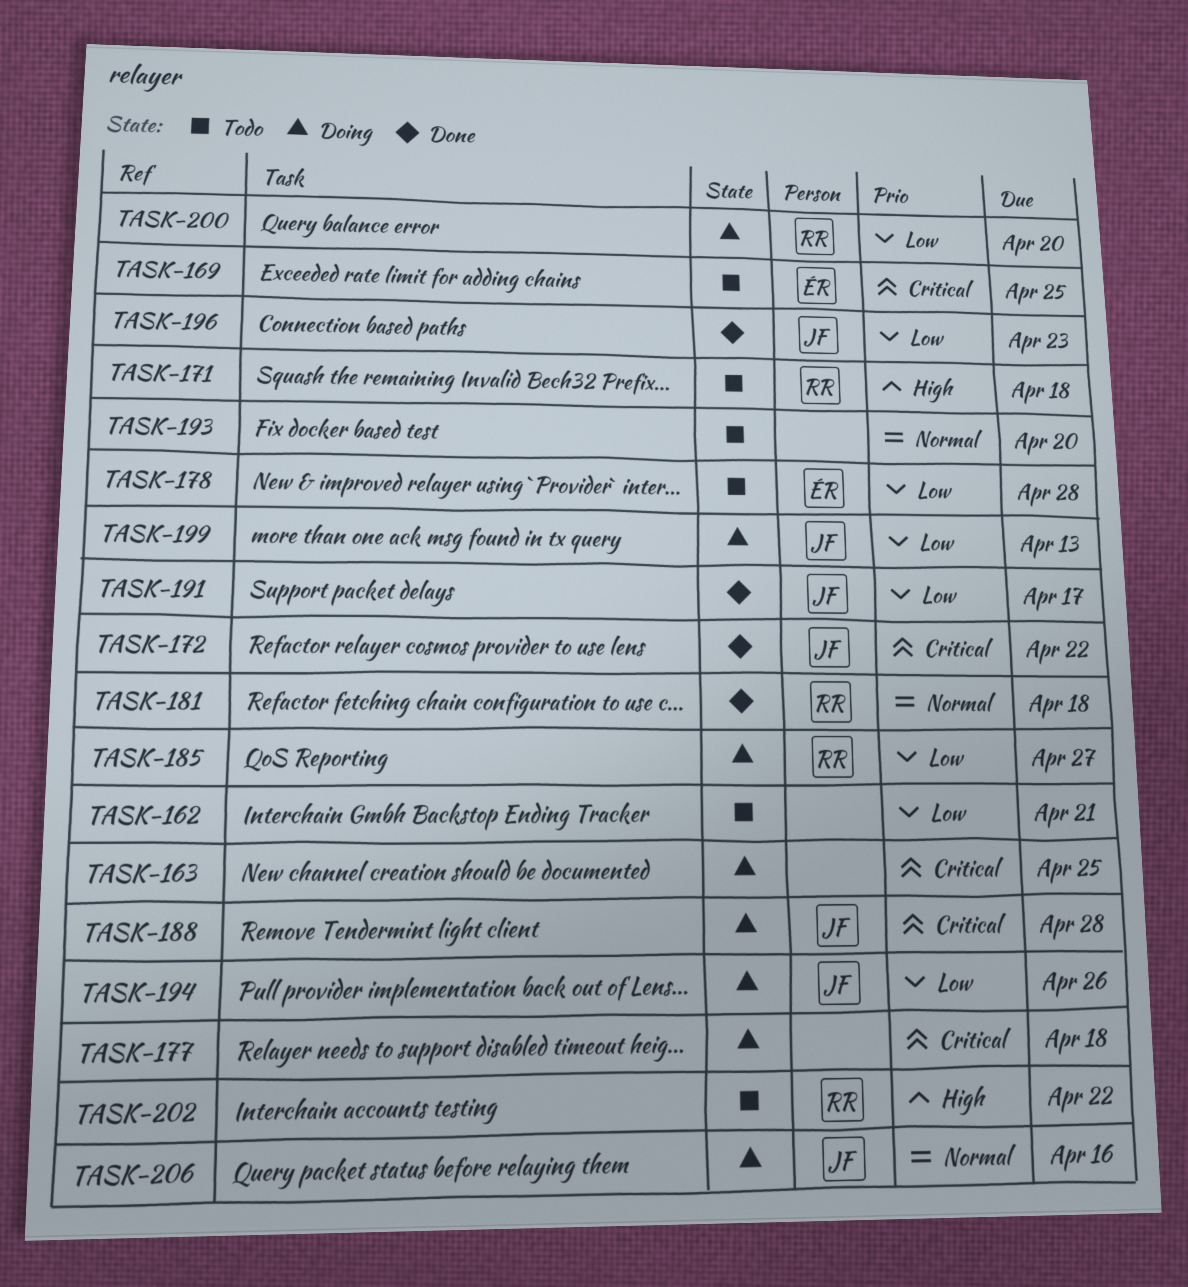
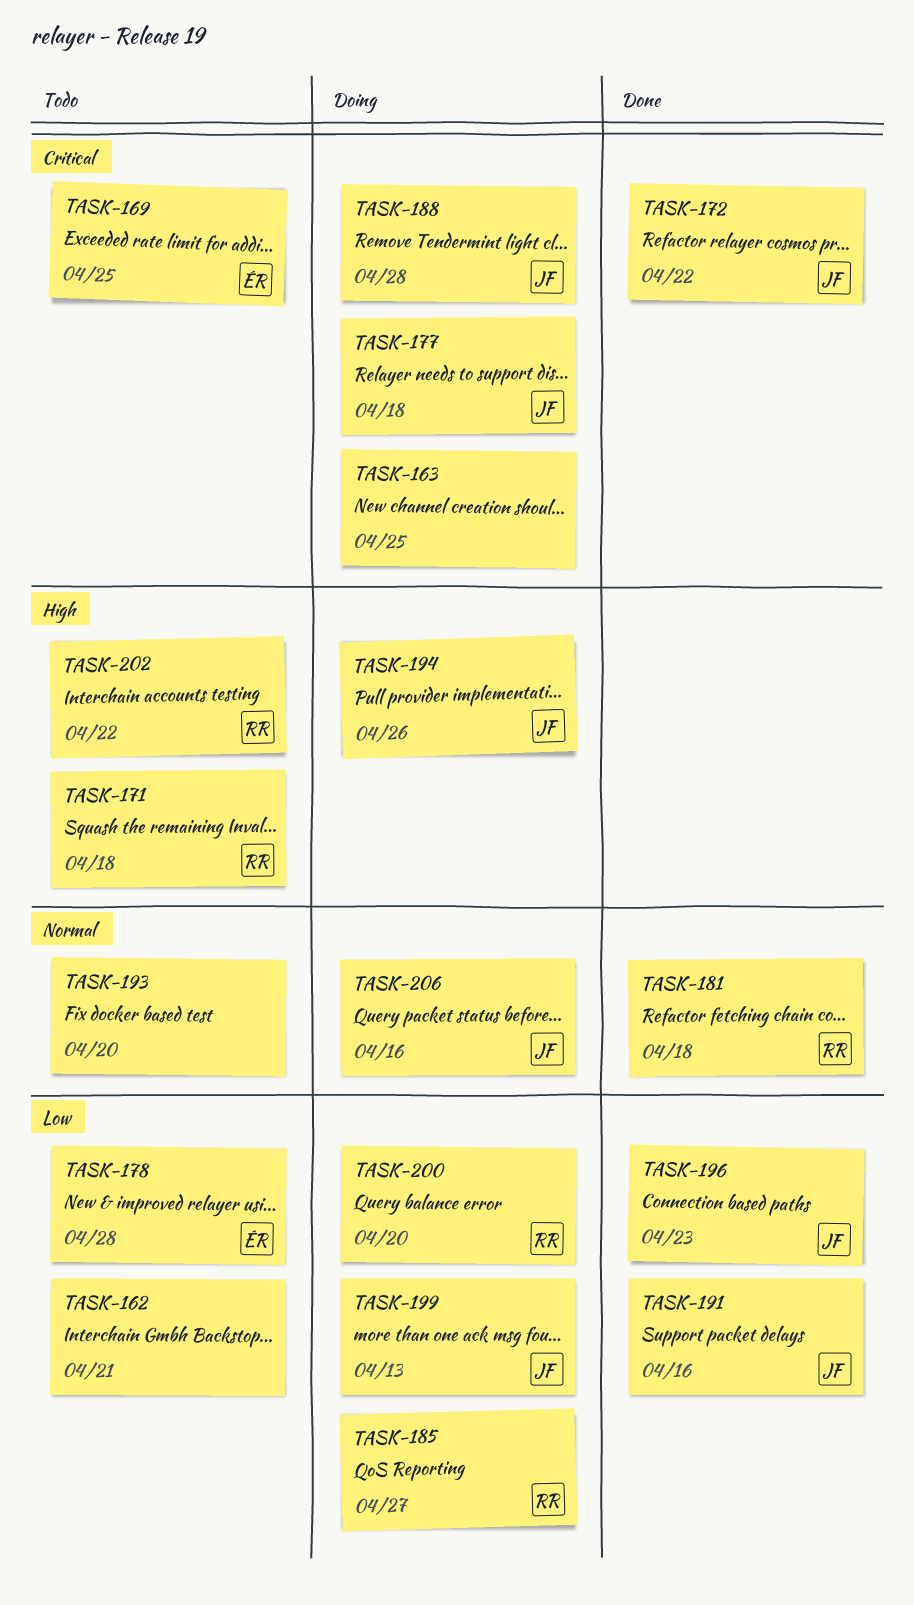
TASK-177, owner: none -> JF
TASK-191, due: Apr 17 -> Apr 16
TASK-194, priority: Low -> High

